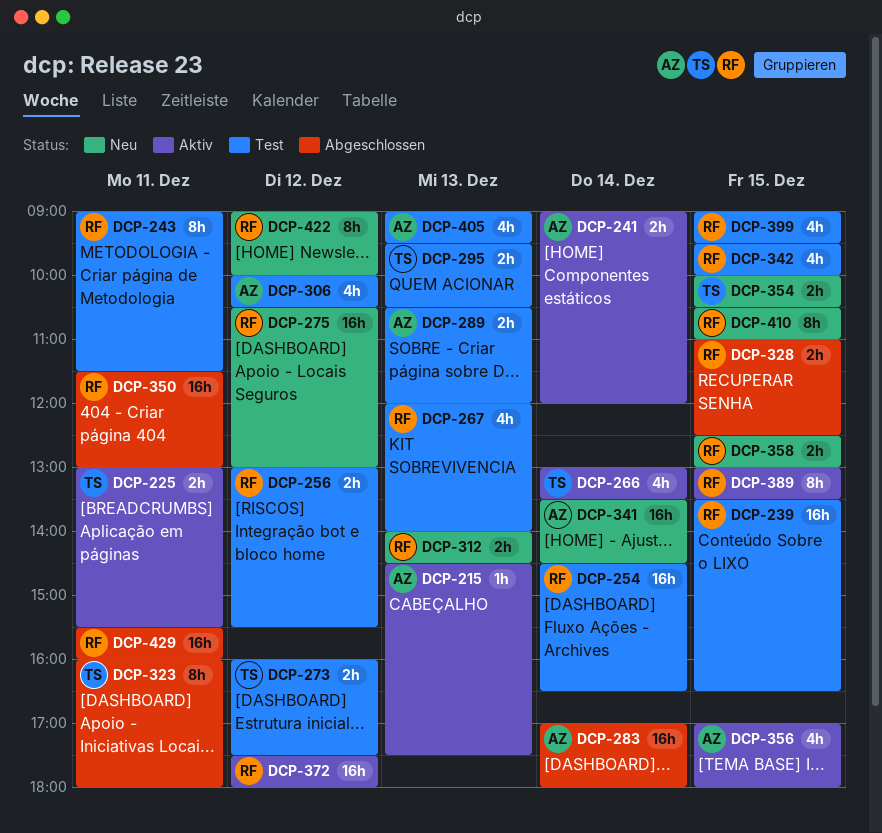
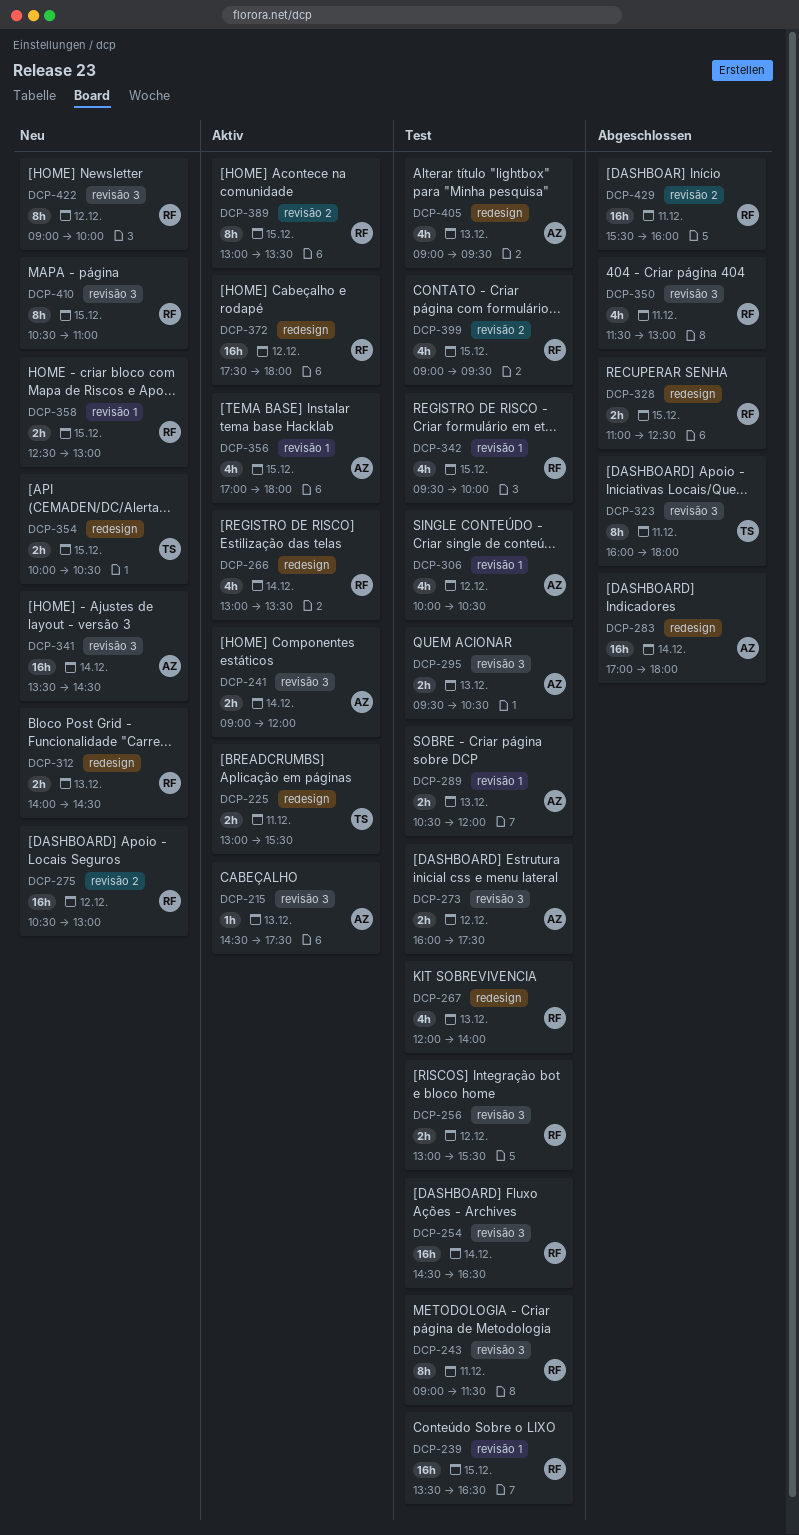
DCP-266, owner: TS -> RF
DCP-273, owner: TS -> AZ
DCP-295, owner: TS -> AZ
DCP-350, estimate: 16h -> 4h

